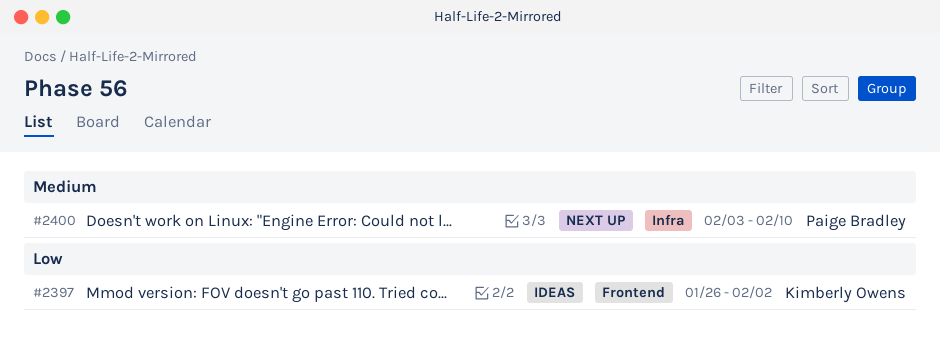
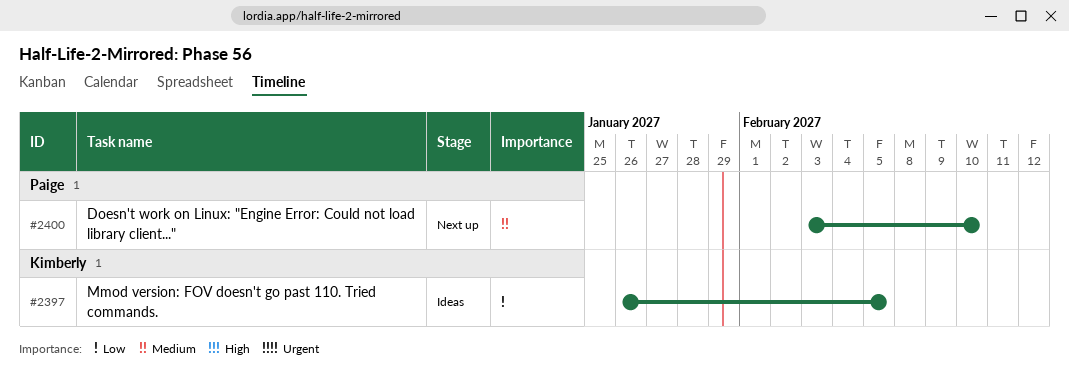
#2397, due: Feb 2 -> Feb 5

